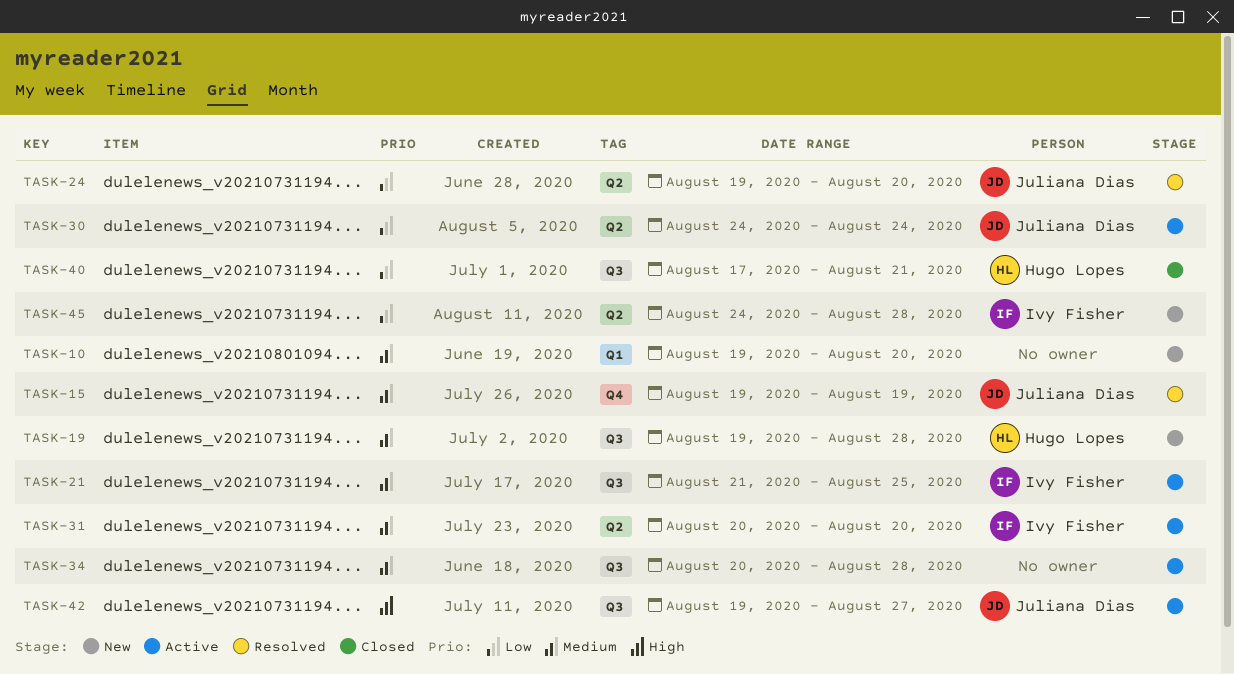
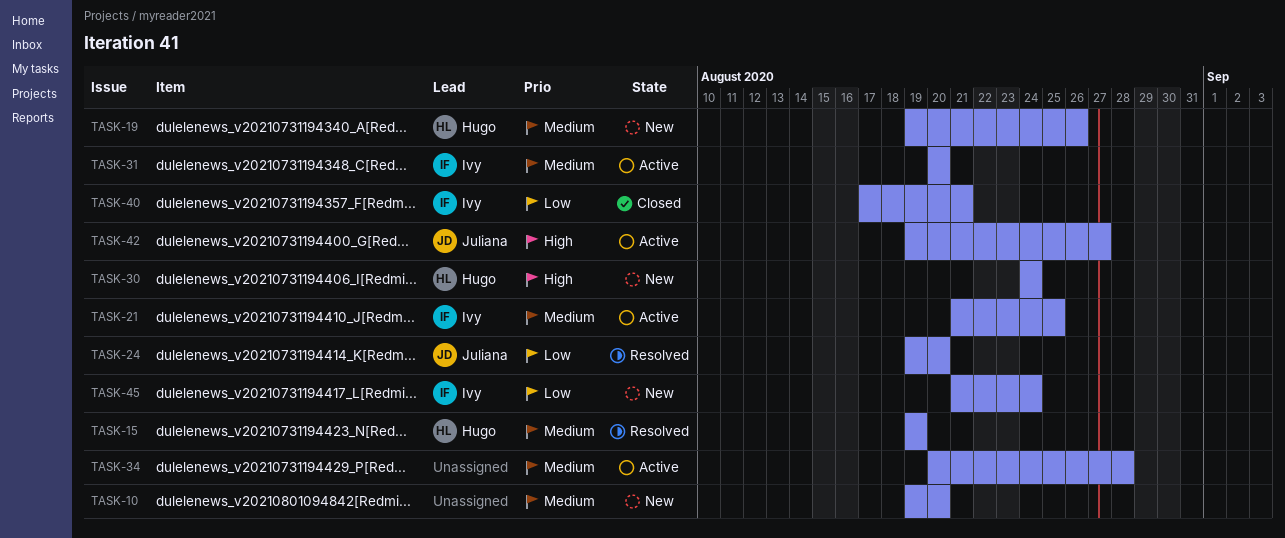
TASK-15, owner: Juliana Dias -> Hugo Lopes
TASK-19, due: Aug 28 -> Aug 26
TASK-30, status: Active -> New
TASK-30, owner: Juliana Dias -> Hugo Lopes
TASK-30, priority: Low -> High
TASK-40, owner: Hugo Lopes -> Ivy Fisher
TASK-45, start: Aug 24 -> Aug 21
TASK-45, due: Aug 28 -> Aug 24

